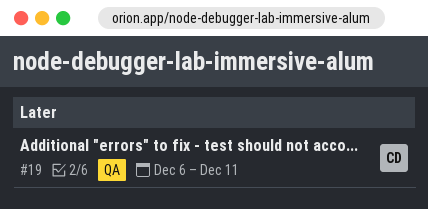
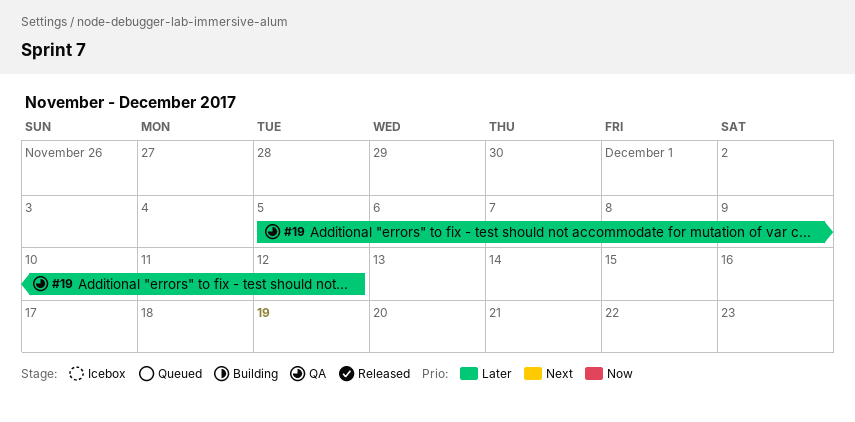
#19, start: Dec 6 -> Dec 5
#19, due: Dec 11 -> Dec 12

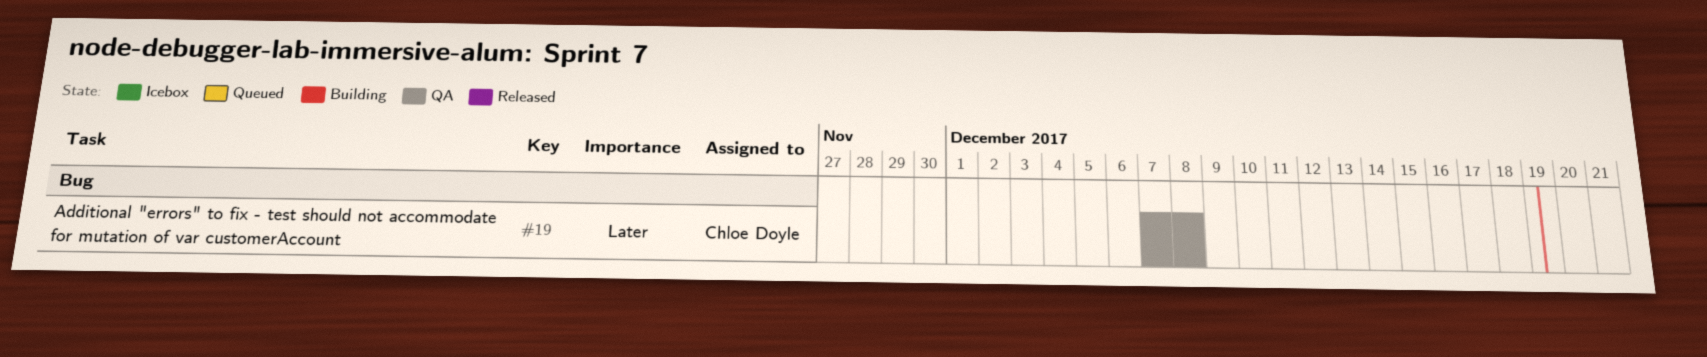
#19, start: Dec 5 -> Dec 7
#19, due: Dec 12 -> Dec 8

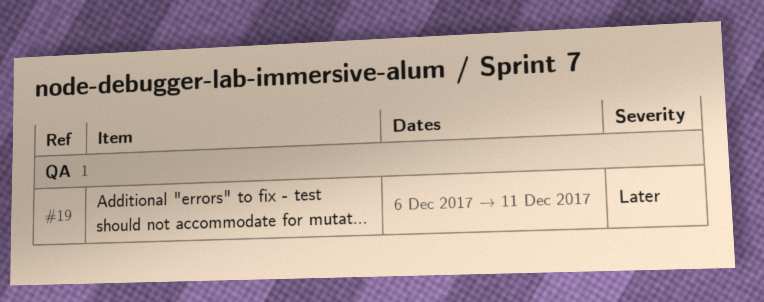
#19, start: Dec 7 -> Dec 6
#19, due: Dec 8 -> Dec 11

